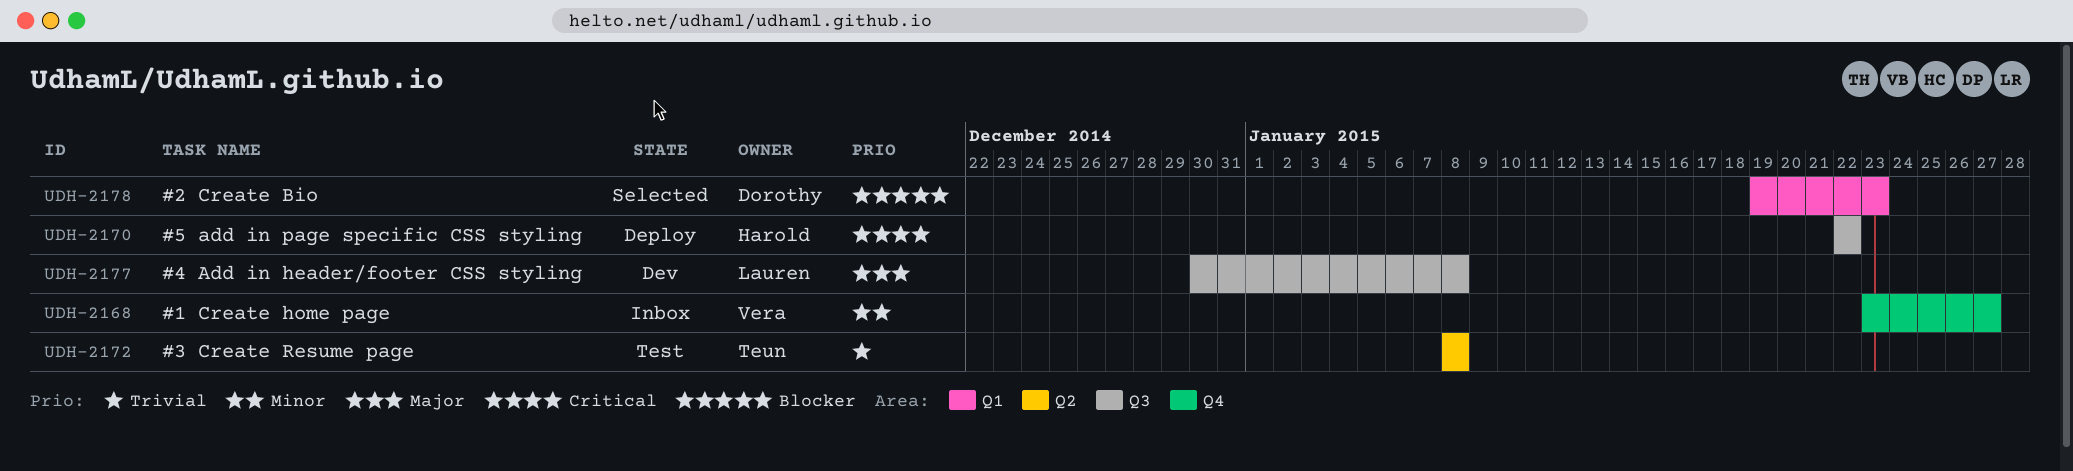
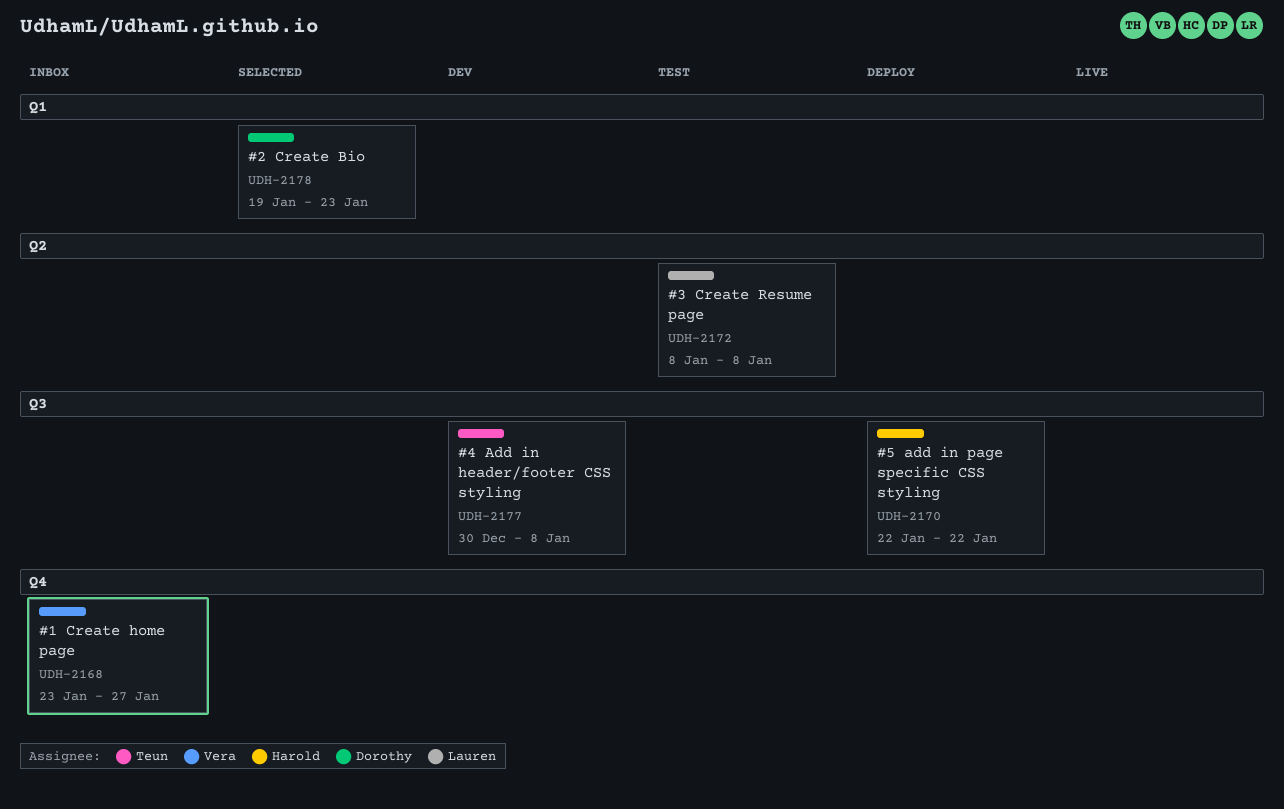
UDH-2172, owner: Teun -> Lauren
UDH-2177, owner: Lauren -> Teun

